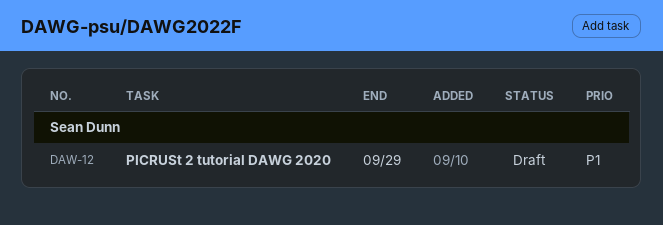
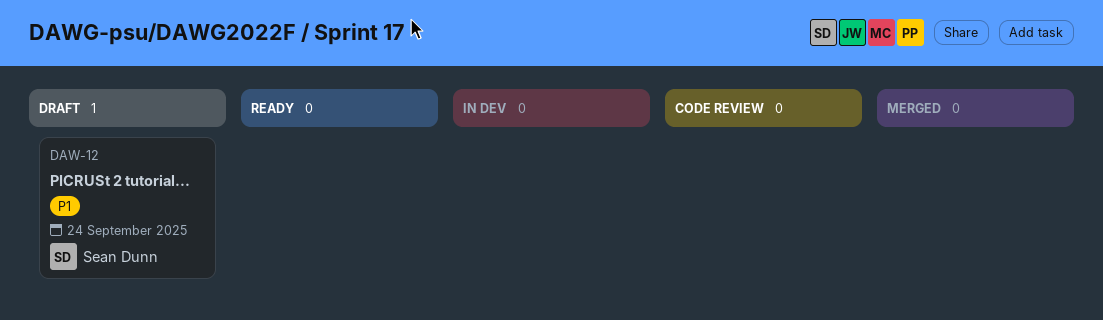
DAW-12, due: Sep 29 -> Sep 24

